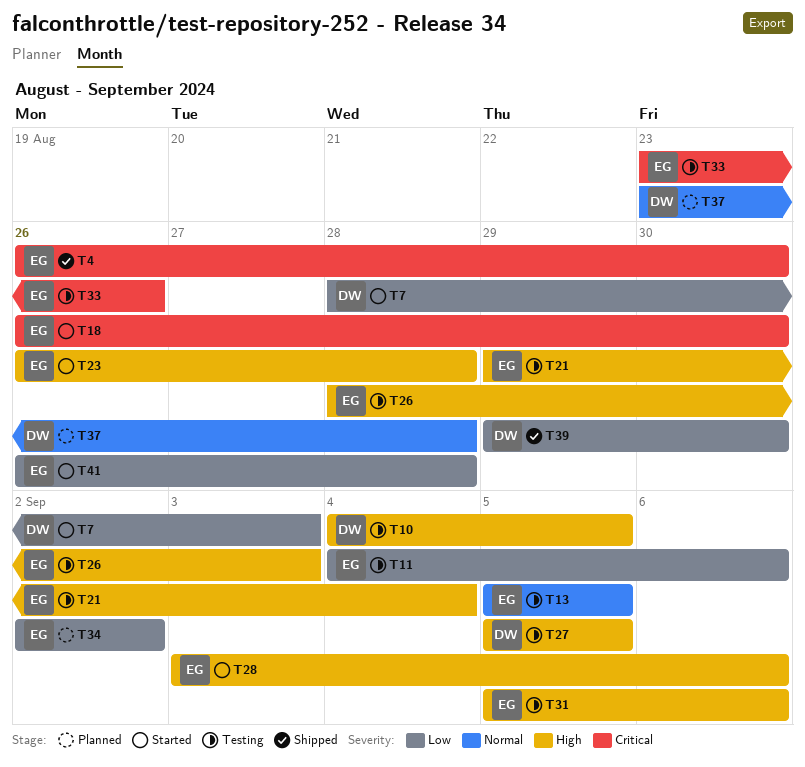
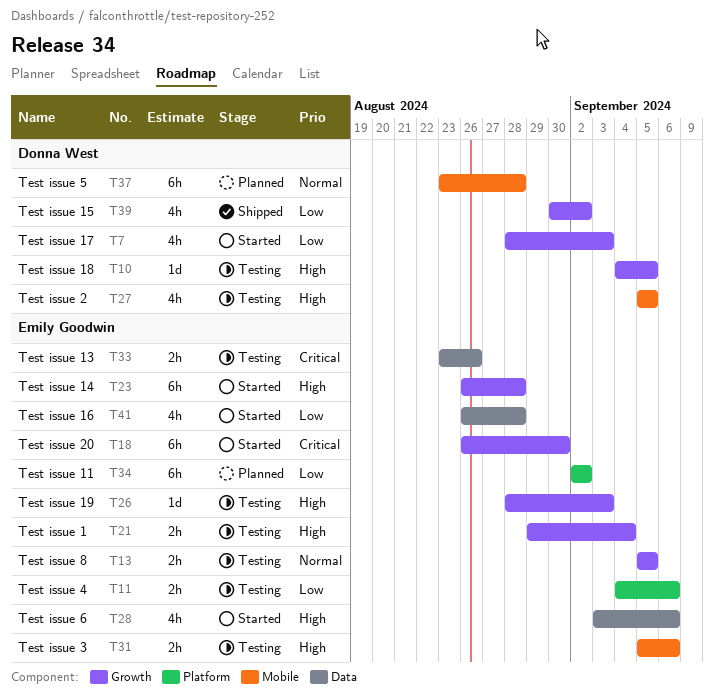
T4: present -> none
T39, start: Aug 29 -> Aug 30
T39, due: Aug 30 -> Sep 2

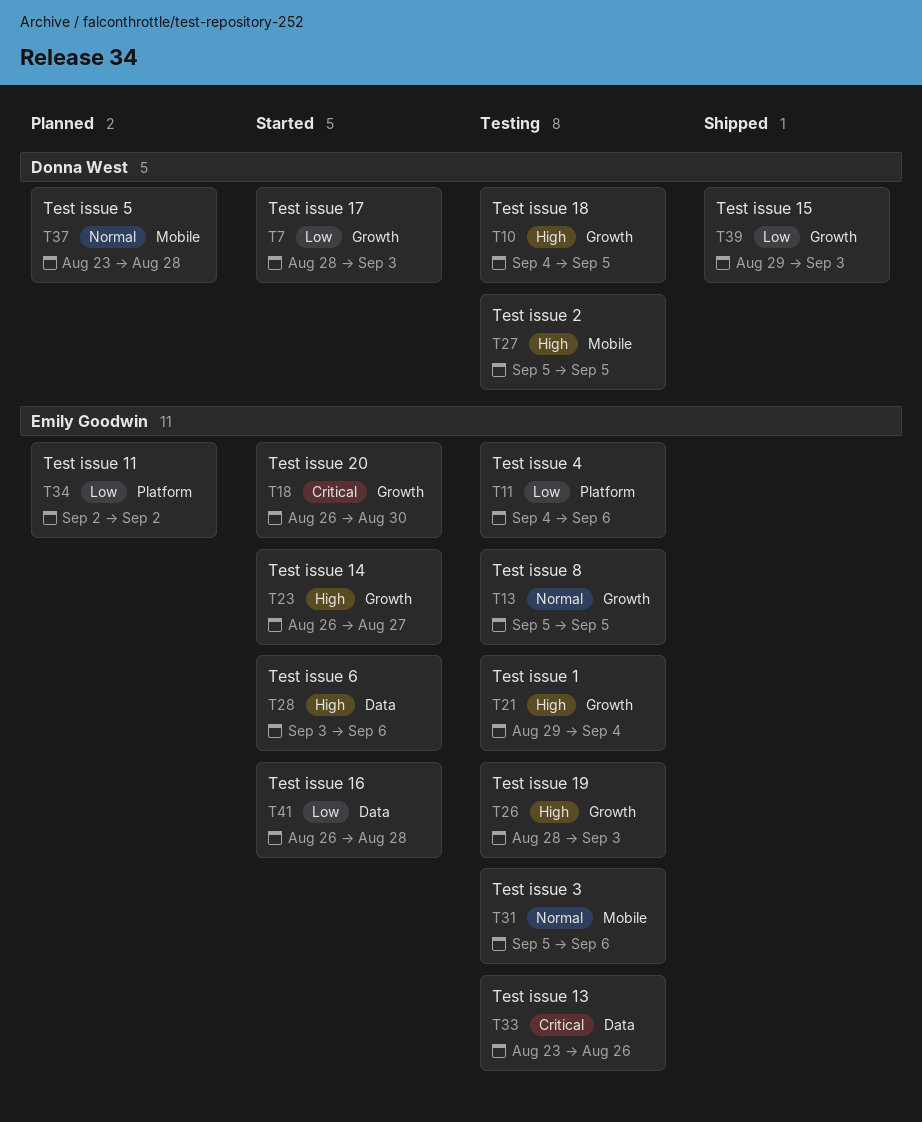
T23, due: Aug 28 -> Aug 27
T31, priority: High -> Normal
T39, start: Aug 30 -> Aug 29
T39, due: Sep 2 -> Sep 3

